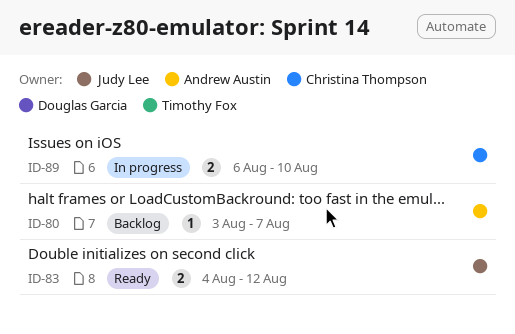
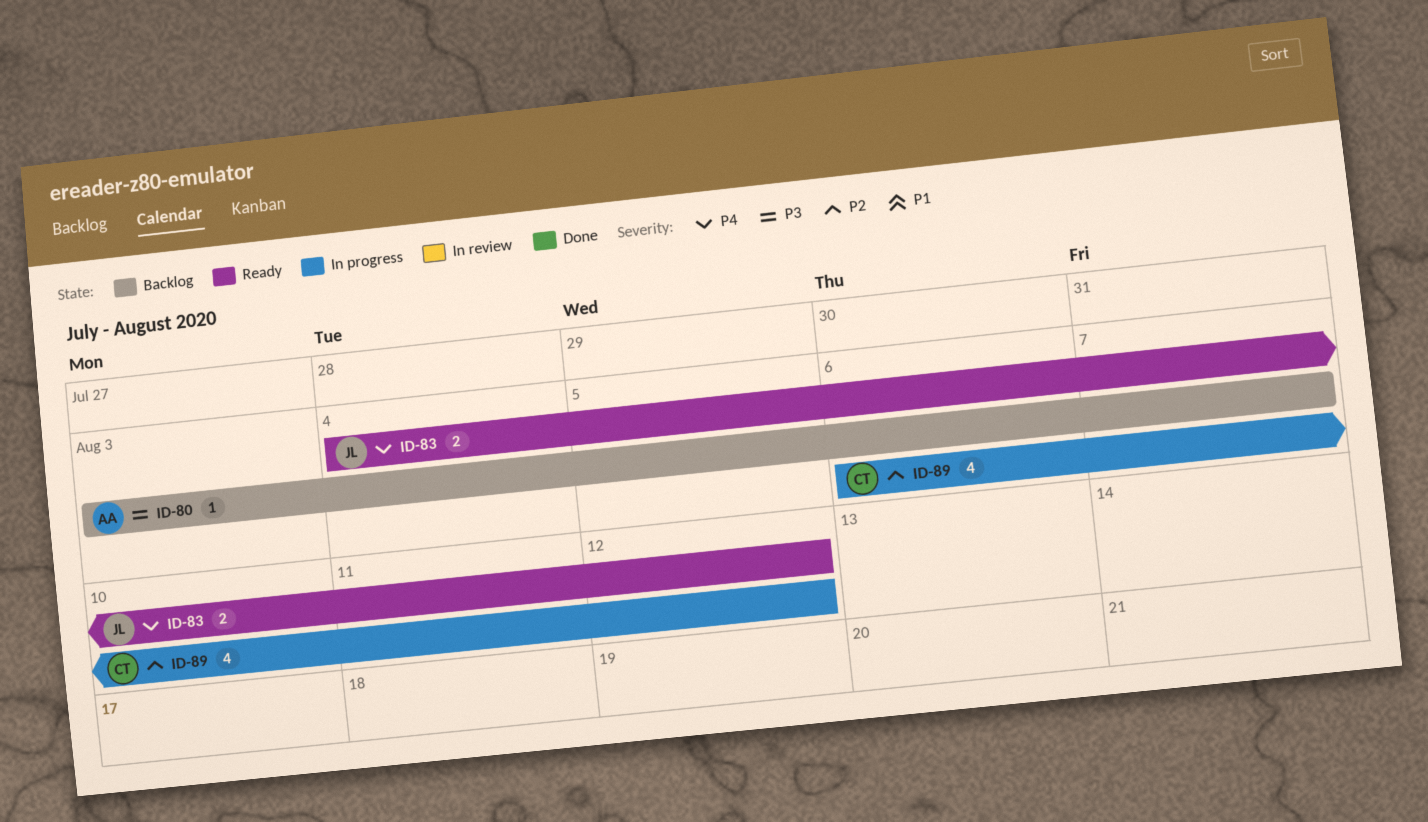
ID-89, estimate: 2 -> 4
ID-89, due: Aug 10 -> Aug 12

